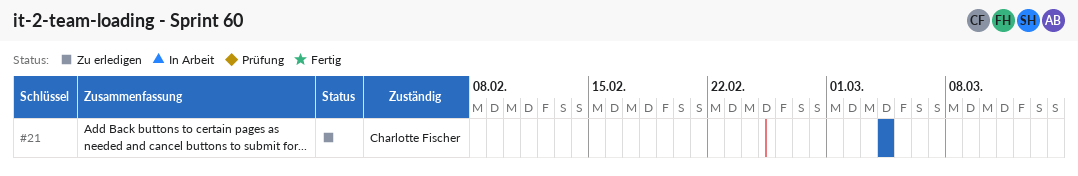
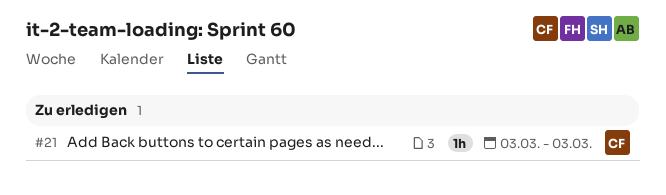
#21, start: Mar 4 -> Mar 3
#21, due: Mar 4 -> Mar 3

